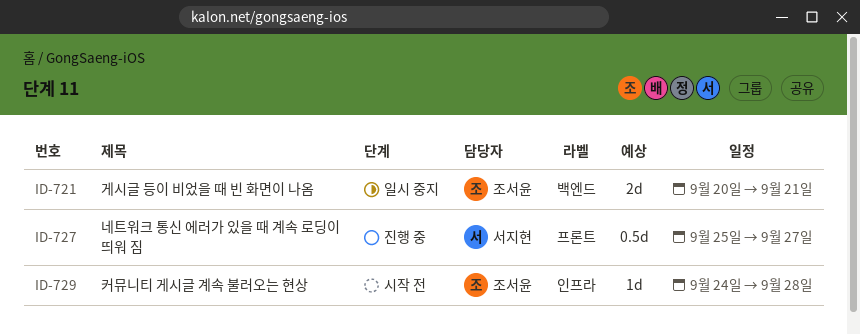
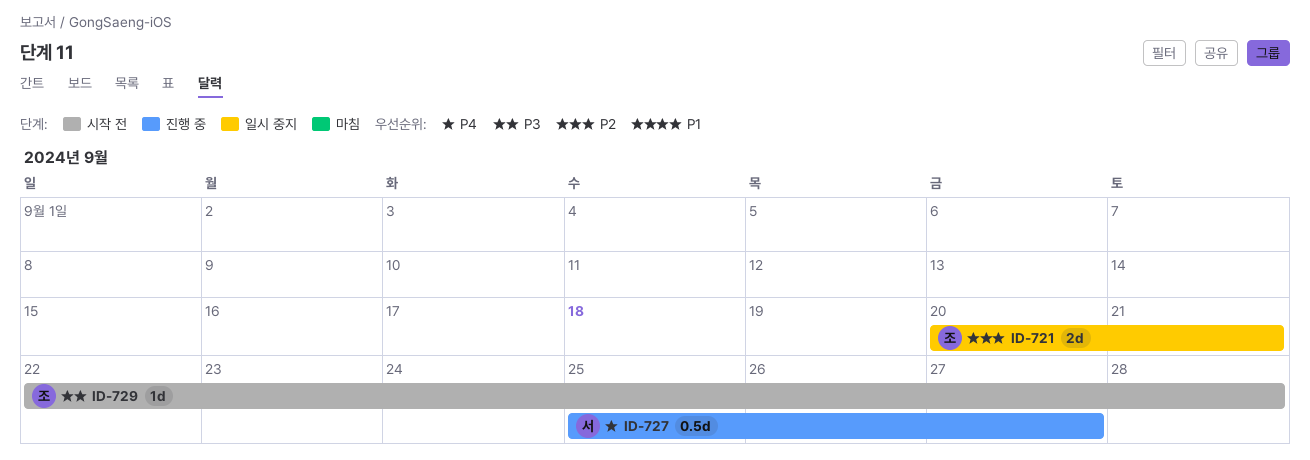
ID-729, start: Sep 24 -> Sep 22

